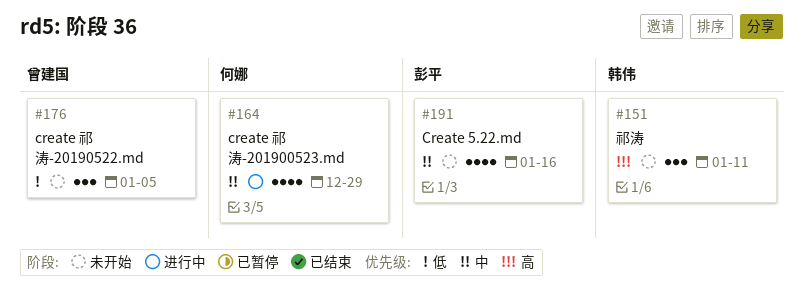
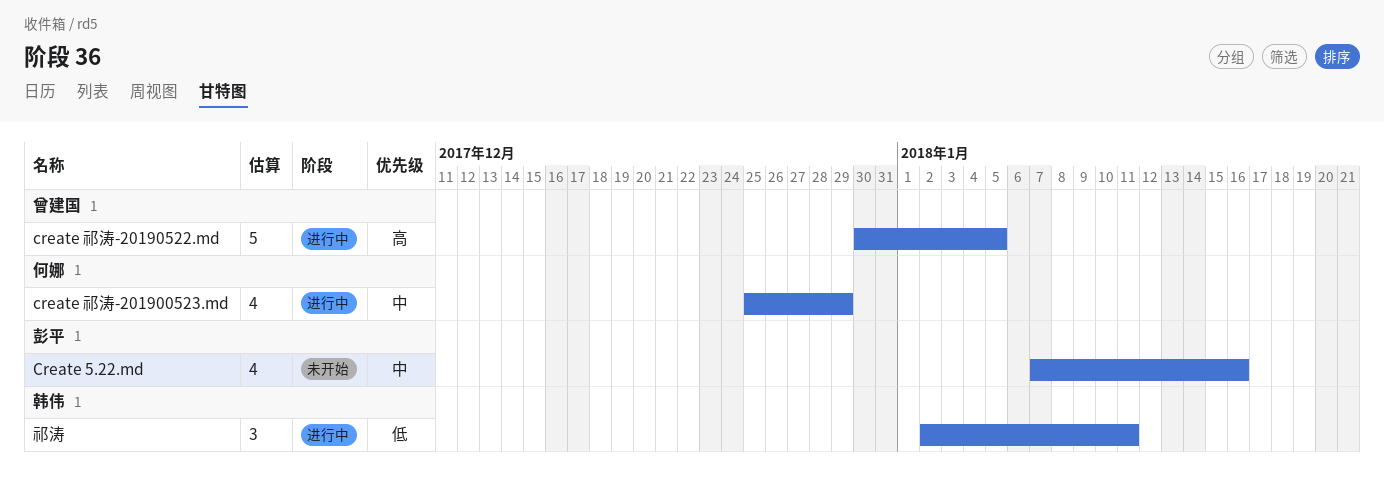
create 祁涛-20190522.md, status: 未开始 -> 进行中
create 祁涛-20190522.md, priority: 低 -> 高
create 祁涛-20190522.md, estimate: 3 -> 5
祁涛, status: 未开始 -> 进行中
祁涛, priority: 高 -> 低

